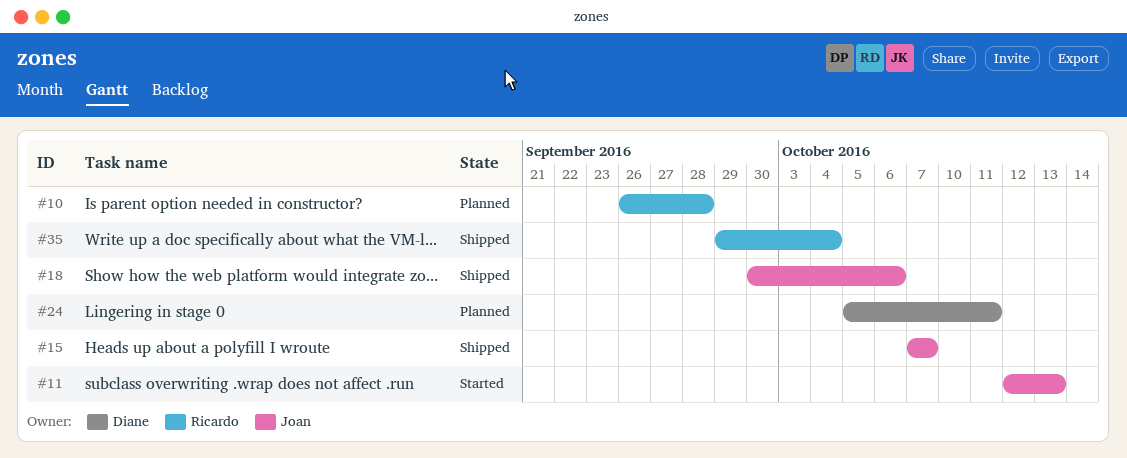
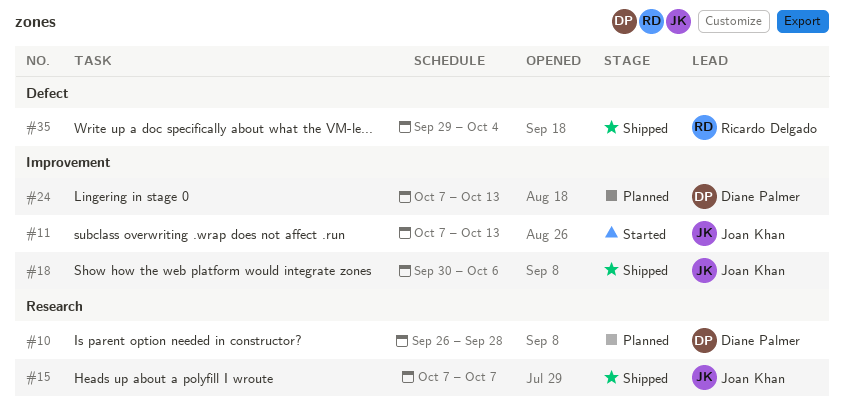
#10, owner: Ricardo Delgado -> Diane Palmer
#11, start: Oct 12 -> Oct 7
#24, start: Oct 5 -> Oct 7
#24, due: Oct 11 -> Oct 13

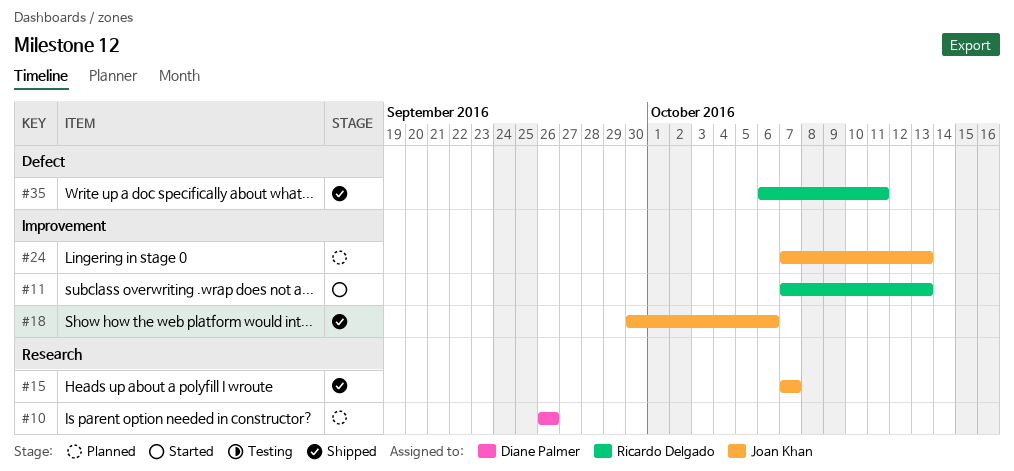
#10, due: Sep 28 -> Sep 26
#11, owner: Joan Khan -> Ricardo Delgado
#24, owner: Diane Palmer -> Joan Khan
#35, start: Sep 29 -> Oct 6
#35, due: Oct 4 -> Oct 11

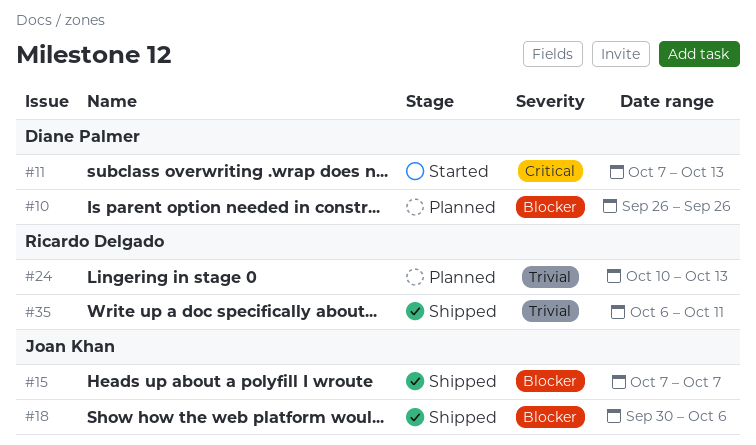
#11, owner: Ricardo Delgado -> Diane Palmer
#24, owner: Joan Khan -> Ricardo Delgado
#24, start: Oct 7 -> Oct 10

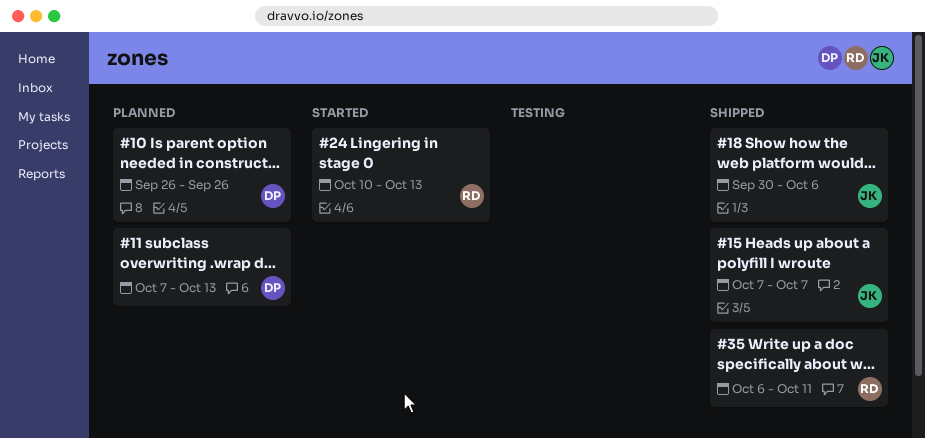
#11, status: Started -> Planned
#24, status: Planned -> Started

